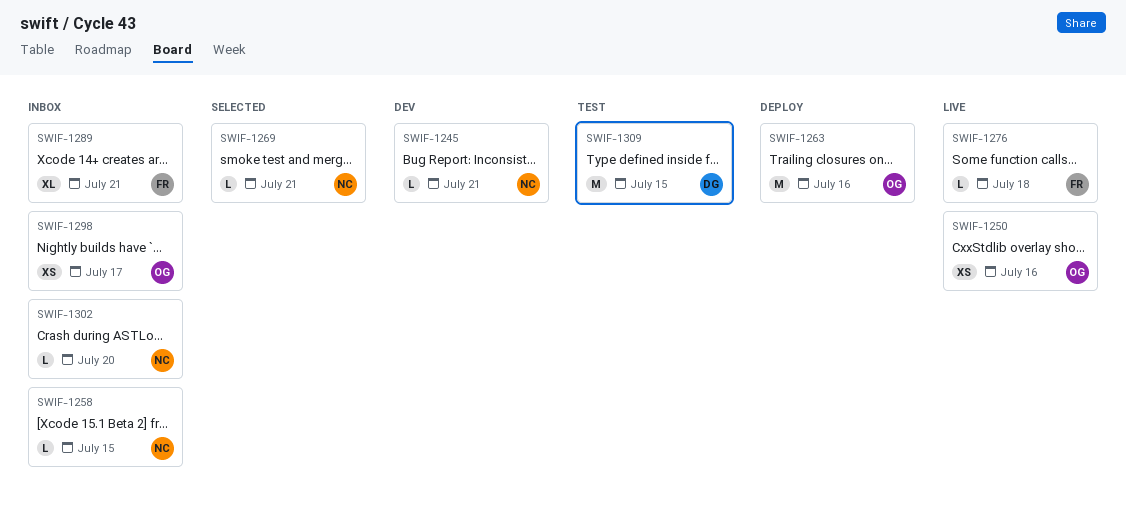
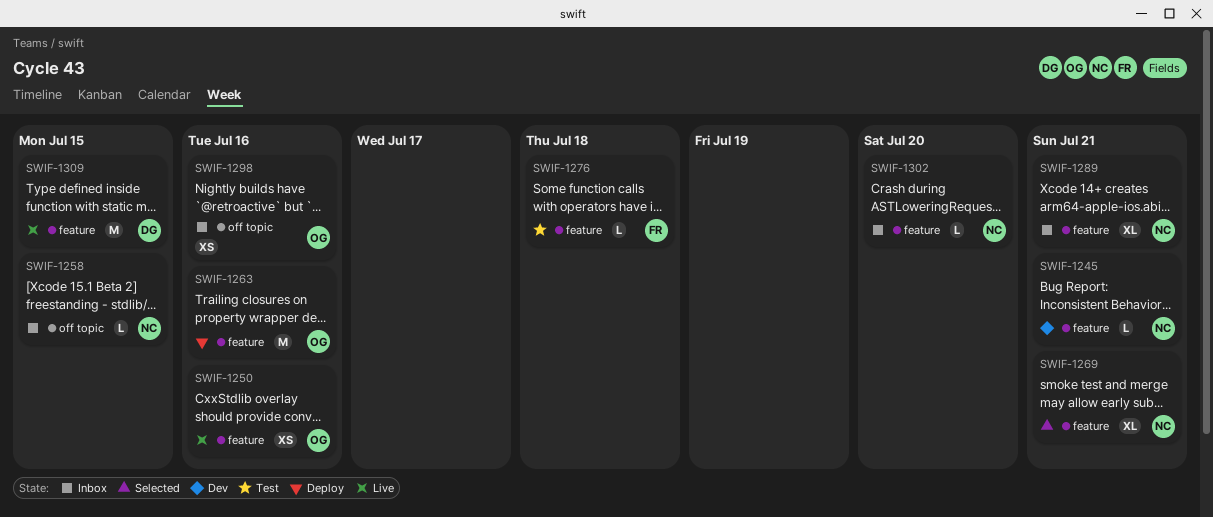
SWIF-1269, estimate: L -> XL
SWIF-1276, status: Live -> Test
SWIF-1289, owner: FR -> NC
SWIF-1298, due: Jul 17 -> Jul 16
SWIF-1309, status: Test -> Live

